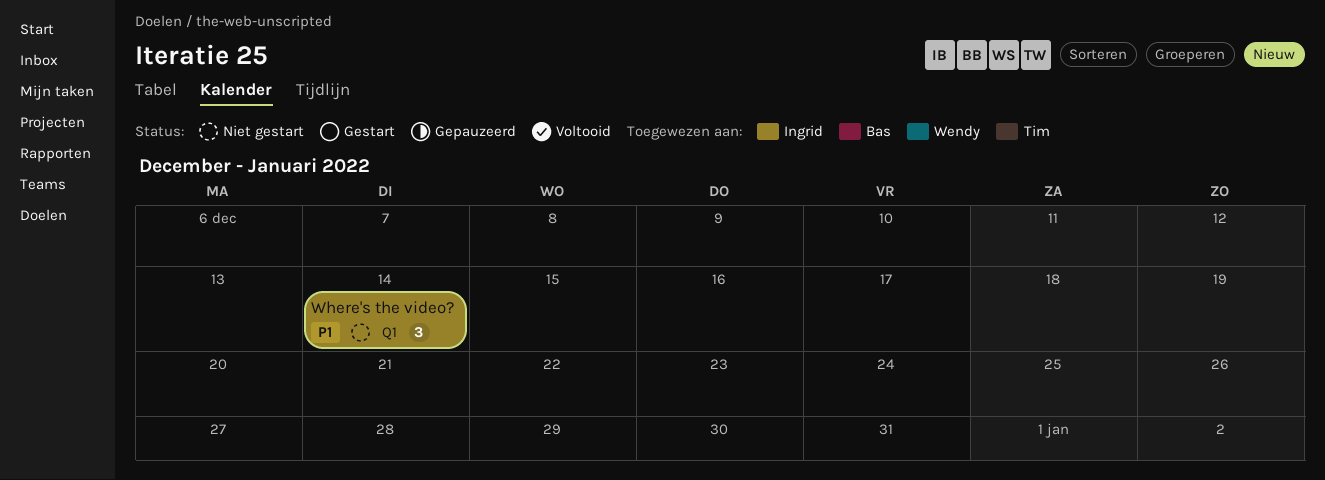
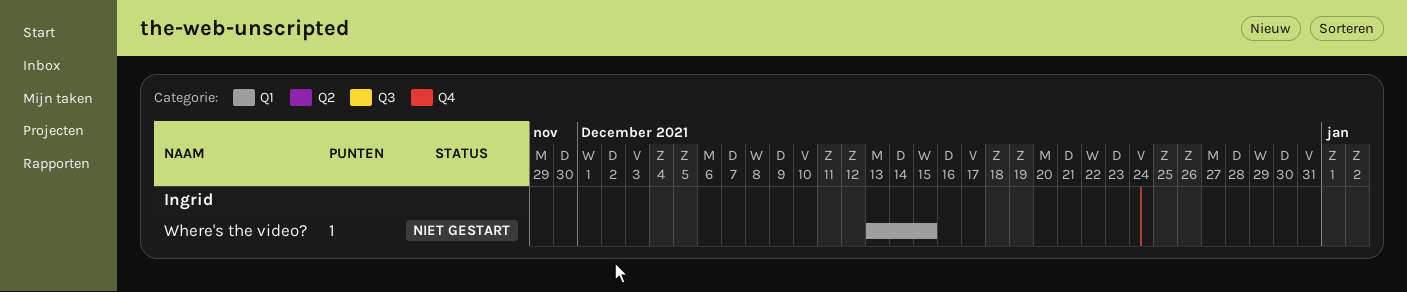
Where's the video?, estimate: 3 -> 1
Where's the video?, due: Dec 14 -> Dec 15

